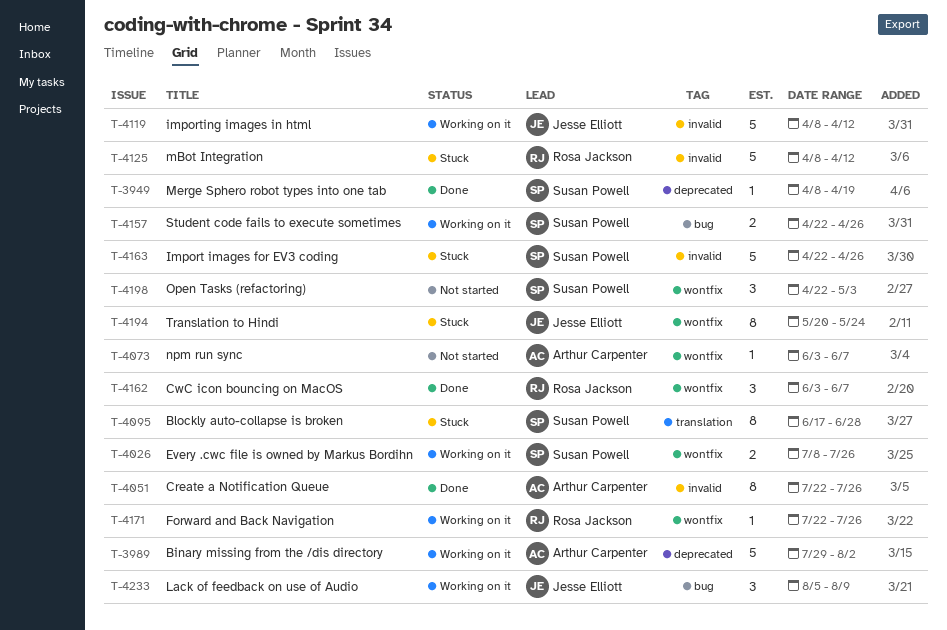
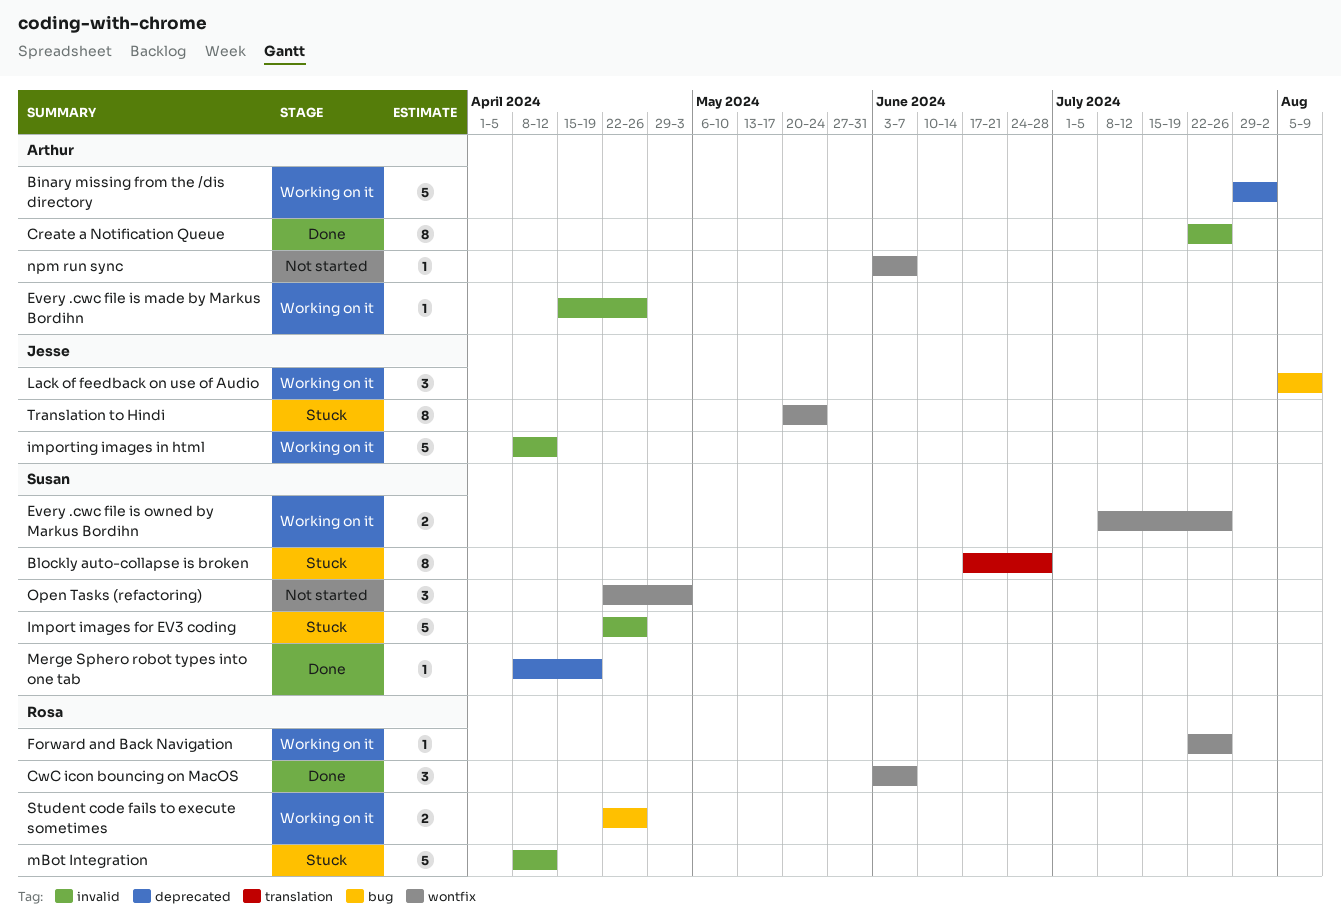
Every .cwc file is made by Markus Bordihn: none -> present
Student code fails to execute sometimes, owner: Susan Powell -> Rosa Jackson

